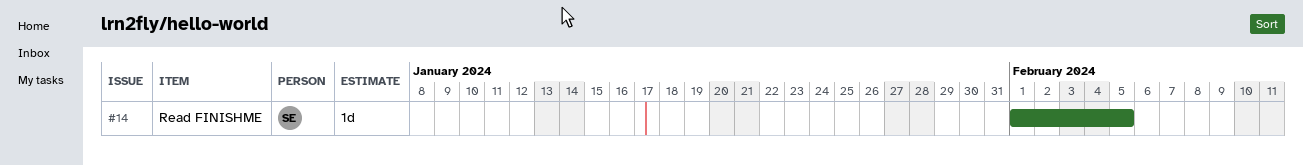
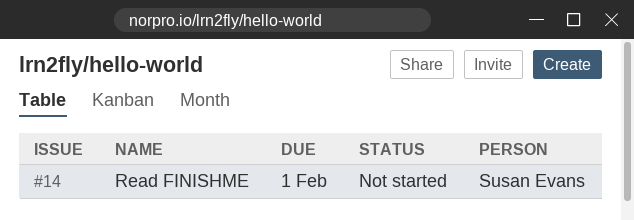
#14, due: Feb 5 -> Feb 1

